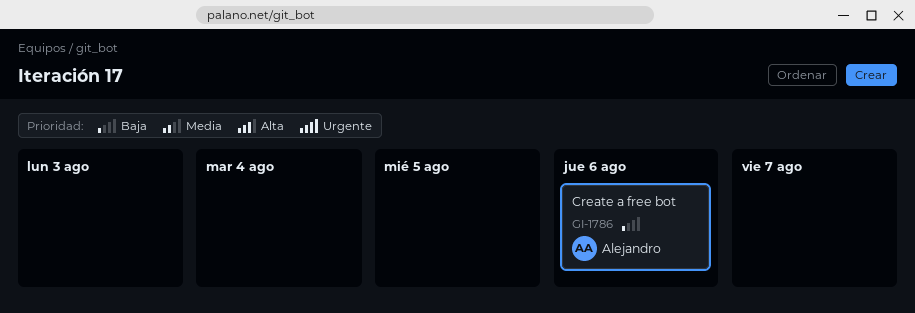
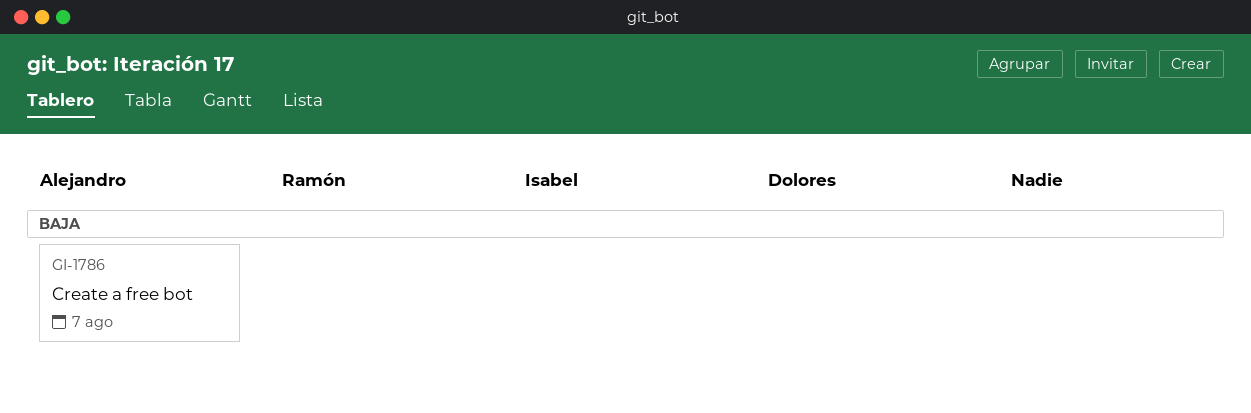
GI-1786, due: Aug 6 -> Aug 7

